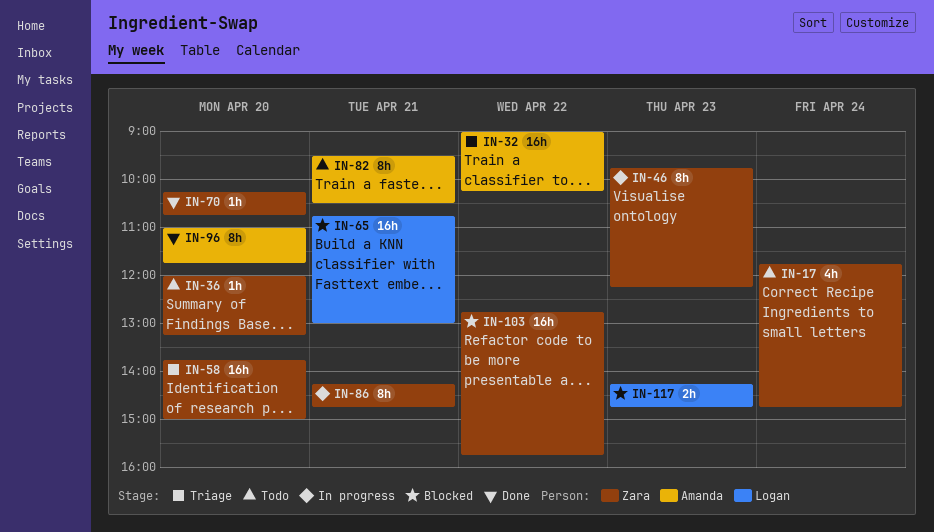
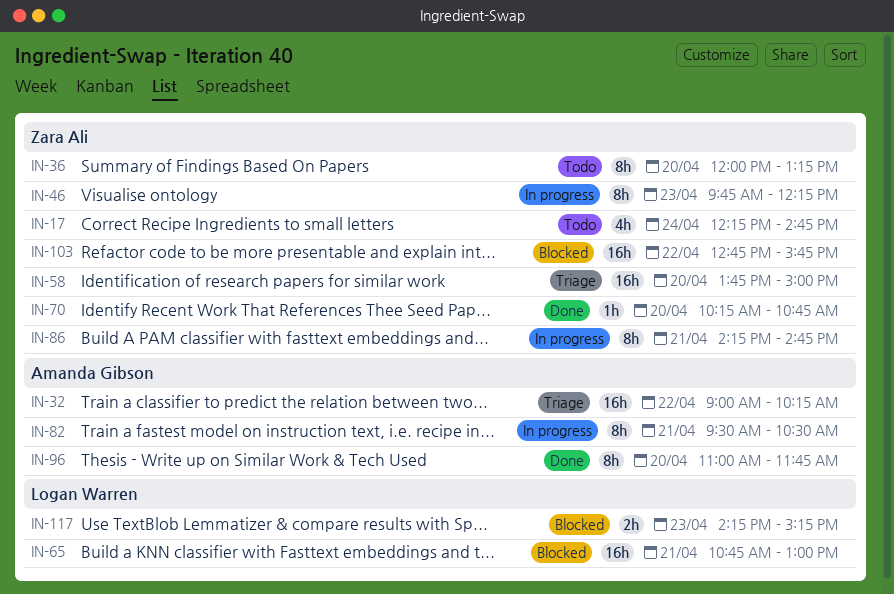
IN-17, begins: 11:45 -> 12:15
IN-36, estimate: 1h -> 8h
IN-82, status: Todo -> In progress
IN-117, ends: 14:45 -> 15:15

